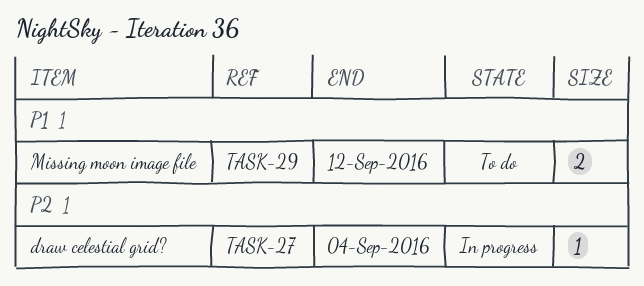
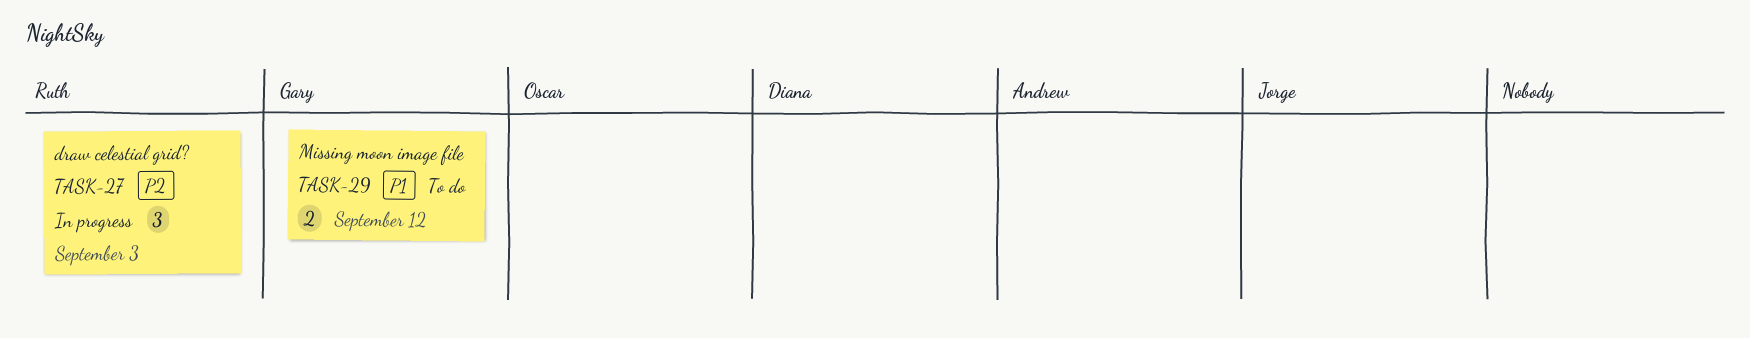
TASK-27, estimate: 1 -> 3
TASK-27, due: Sep 4 -> Sep 3

